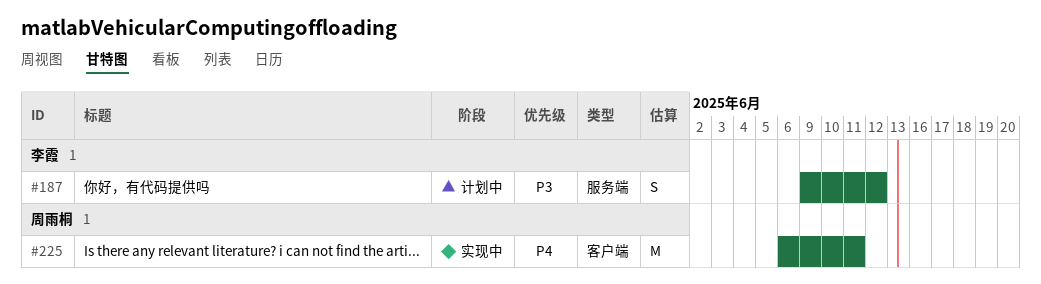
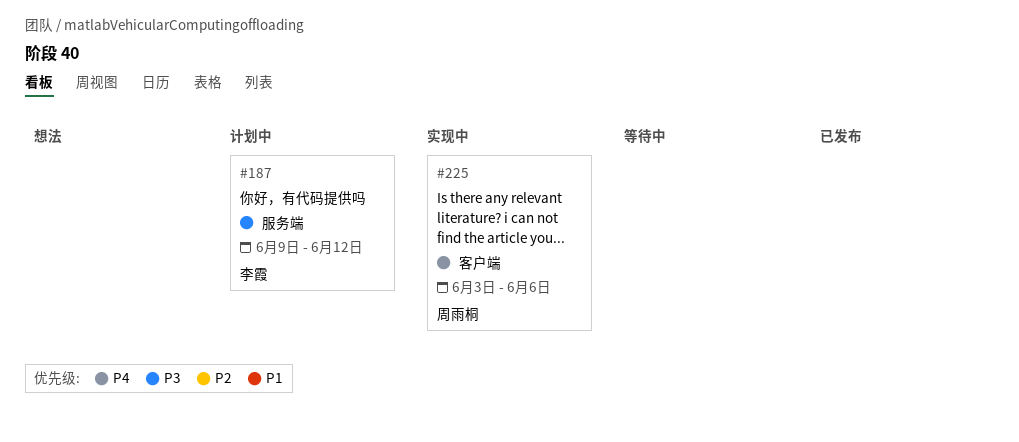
#225, start: Jun 6 -> Jun 3
#225, due: Jun 11 -> Jun 6

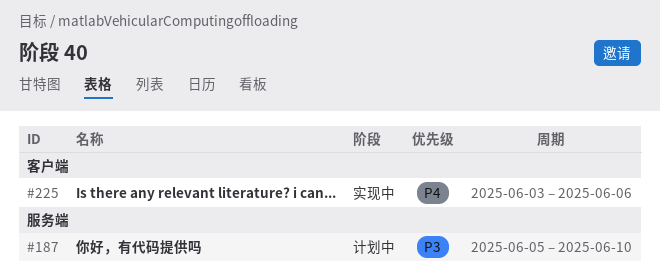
#187, start: Jun 9 -> Jun 5
#187, due: Jun 12 -> Jun 10

